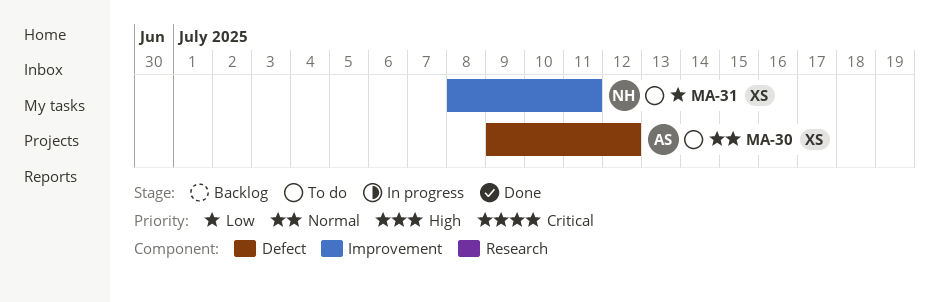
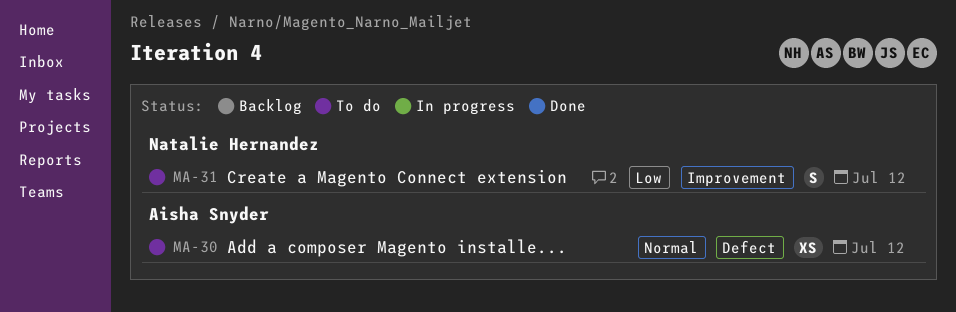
MA-31, estimate: XS -> S
MA-31, due: Jul 11 -> Jul 12

